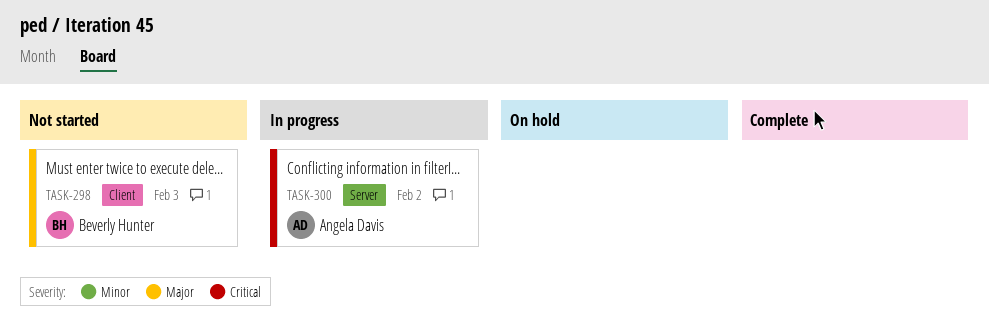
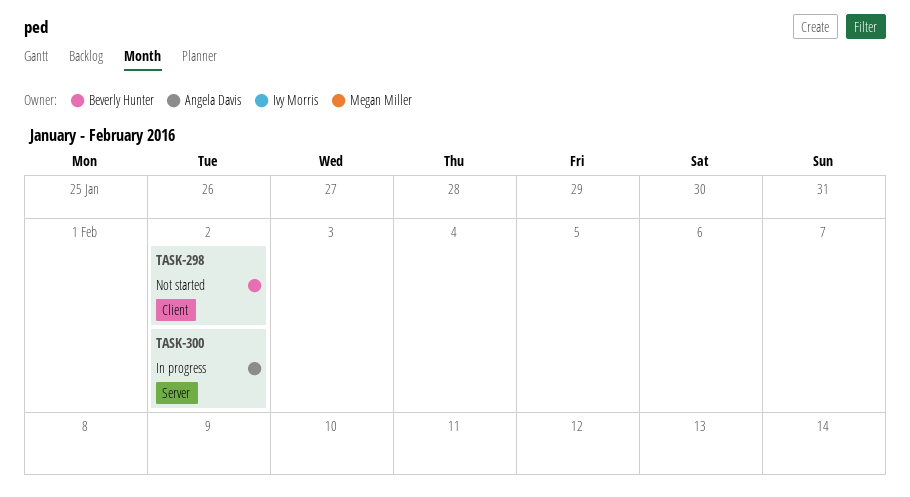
TASK-298, due: Feb 3 -> Feb 2

